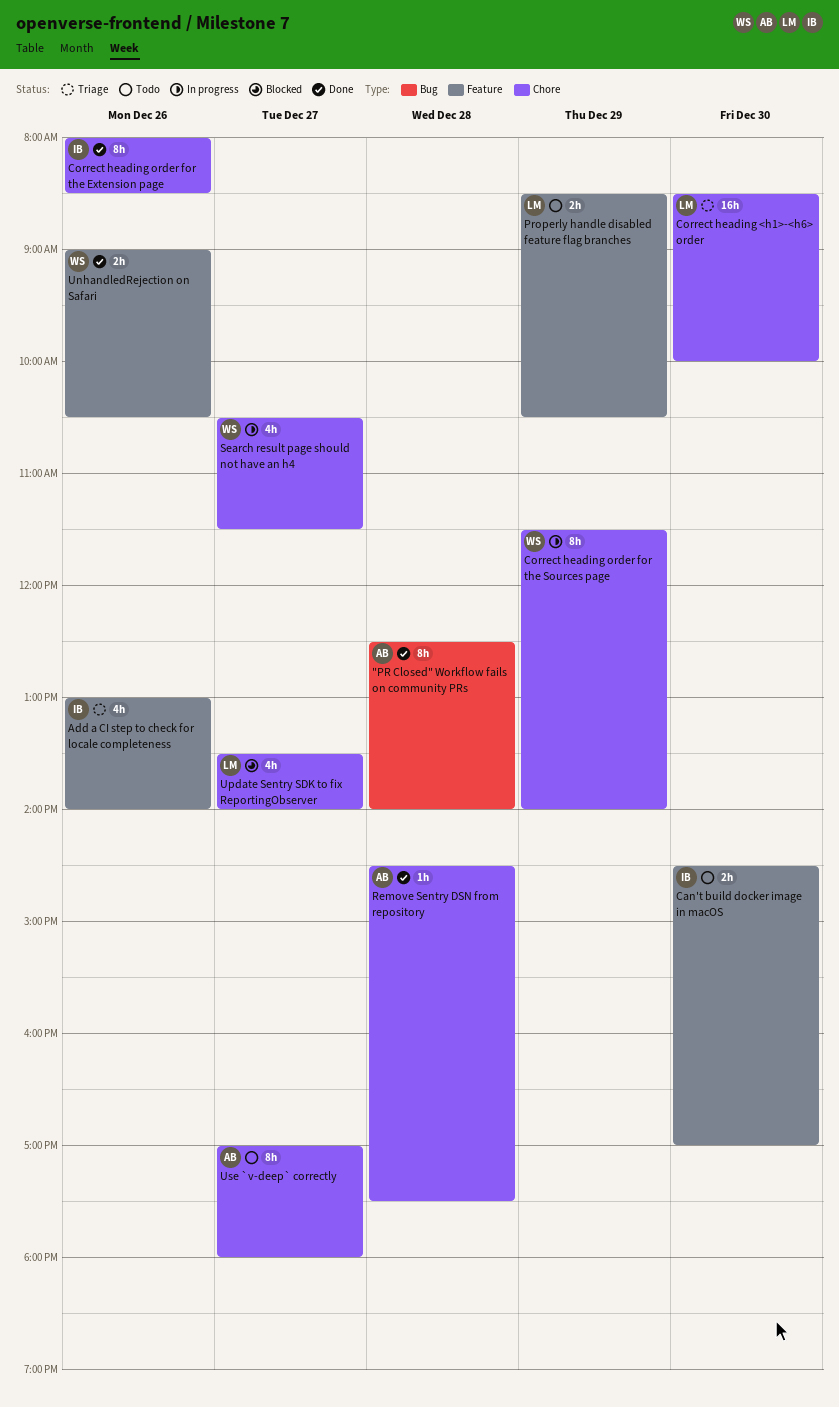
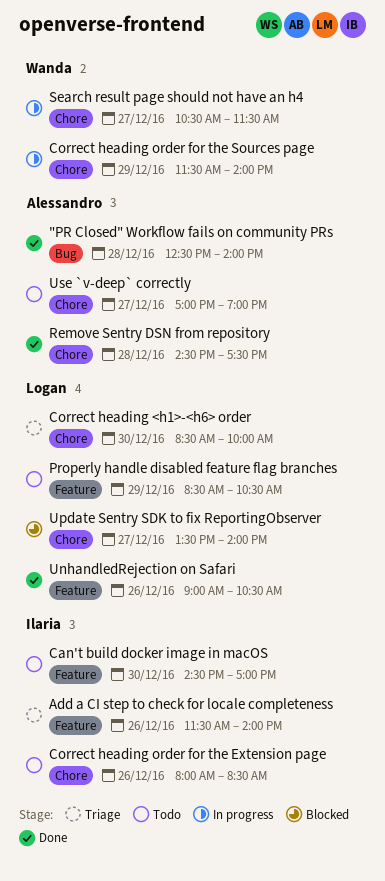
Add a CI step to check for locale completeness, begins: 13:00 -> 11:30
Correct heading order for the Extension page, status: Done -> Todo
UnhandledRejection on Safari, owner: Wanda -> Logan
Use `v-deep` correctly, ends: 18:00 -> 19:00

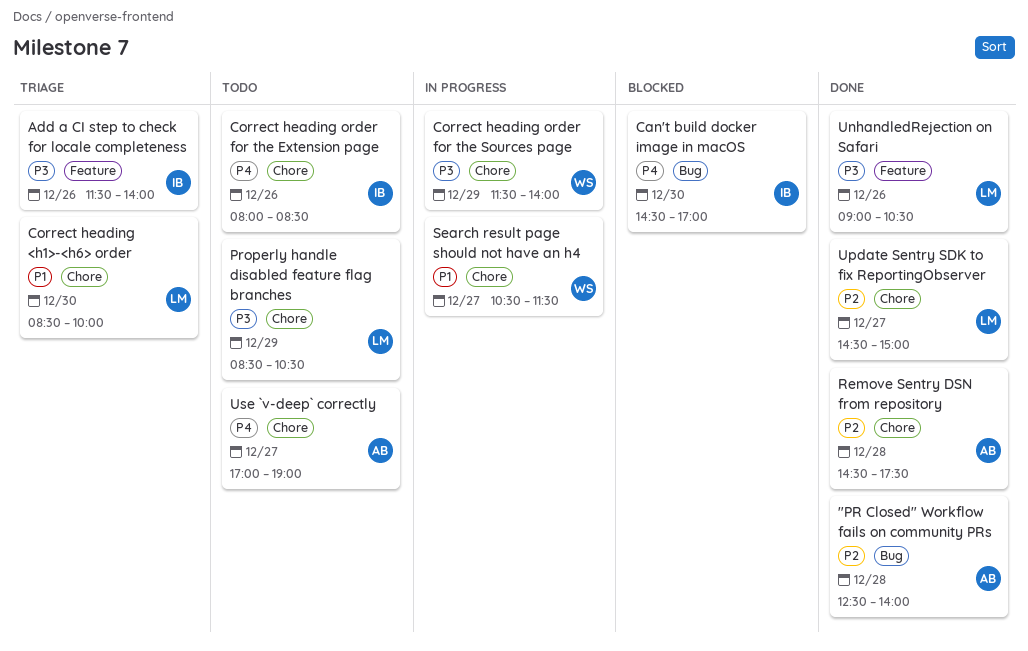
Can't build docker image in macOS, status: Todo -> Blocked
Can't build docker image in macOS, label: Feature -> Bug
Properly handle disabled feature flag branches, label: Feature -> Chore
Update Sentry SDK to fix ReportingObserver, status: Blocked -> Done
Update Sentry SDK to fix ReportingObserver, begins: 13:30 -> 14:30
Update Sentry SDK to fix ReportingObserver, ends: 14:00 -> 15:00

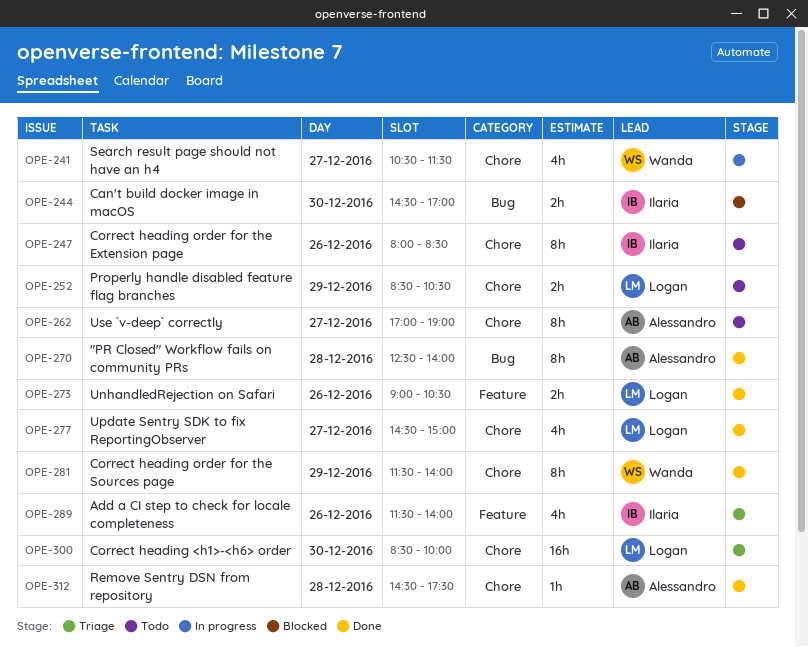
Correct heading order for the Sources page, status: In progress -> Done

